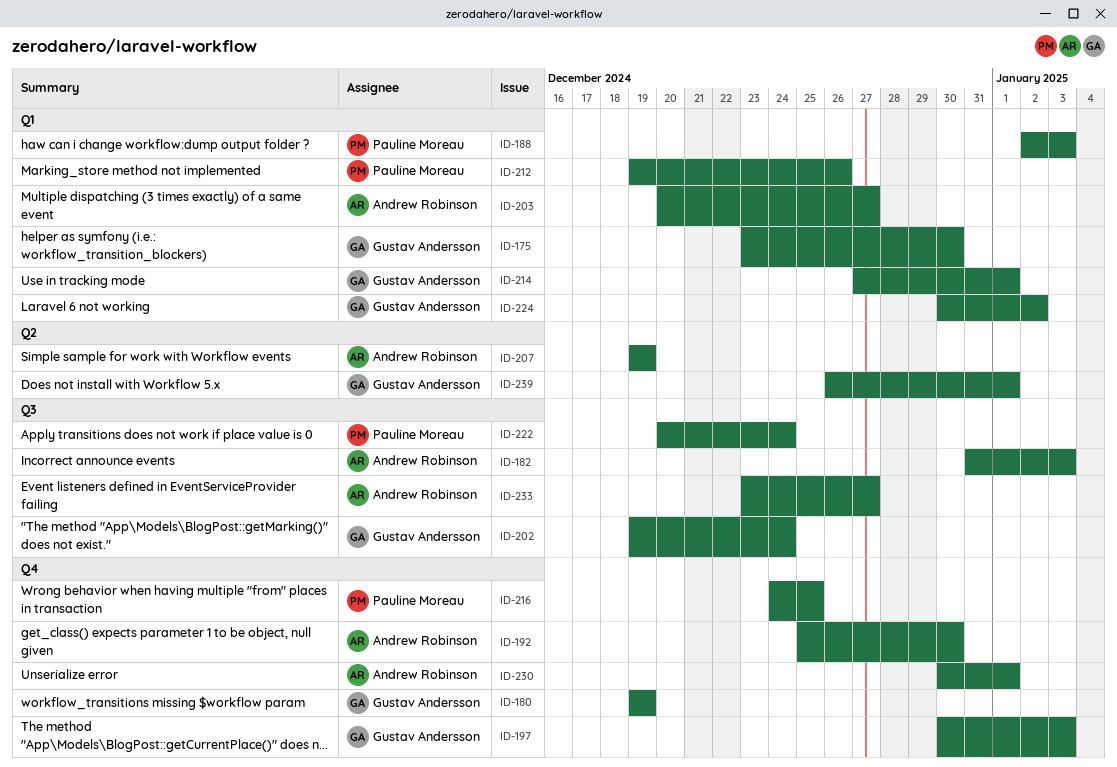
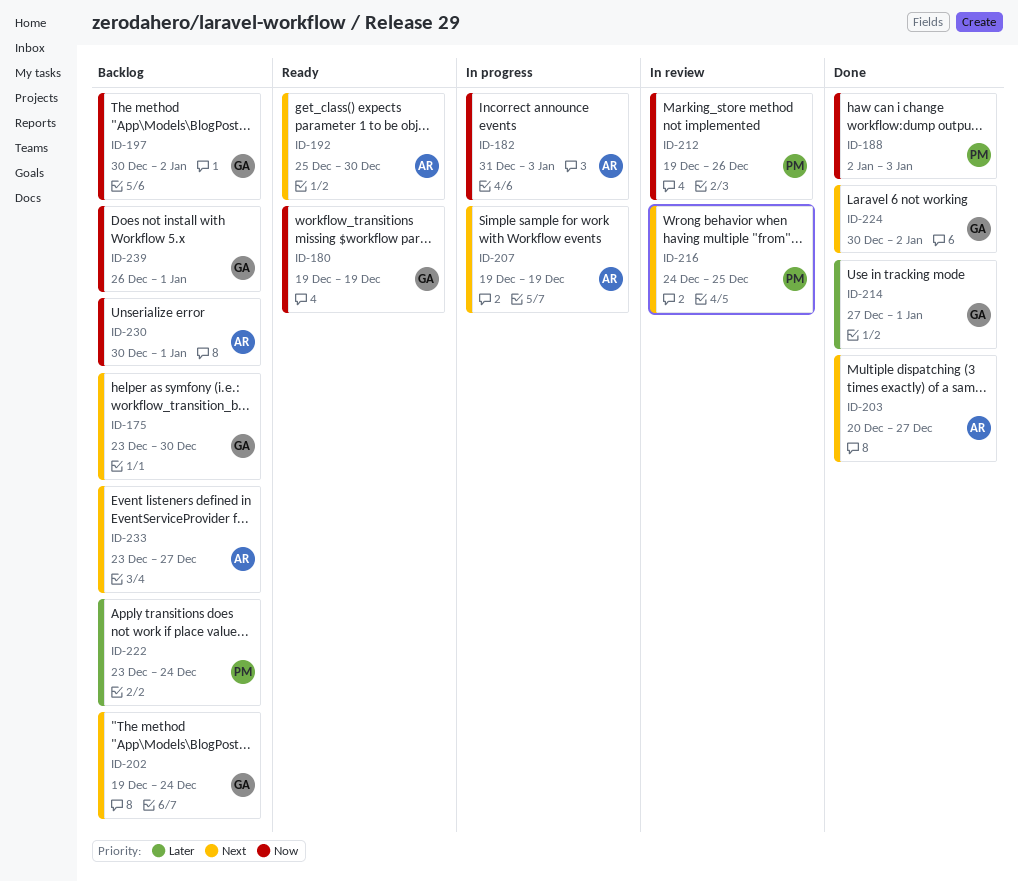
ID-197, due: Jan 3 -> Jan 2
ID-222, start: Dec 20 -> Dec 23

